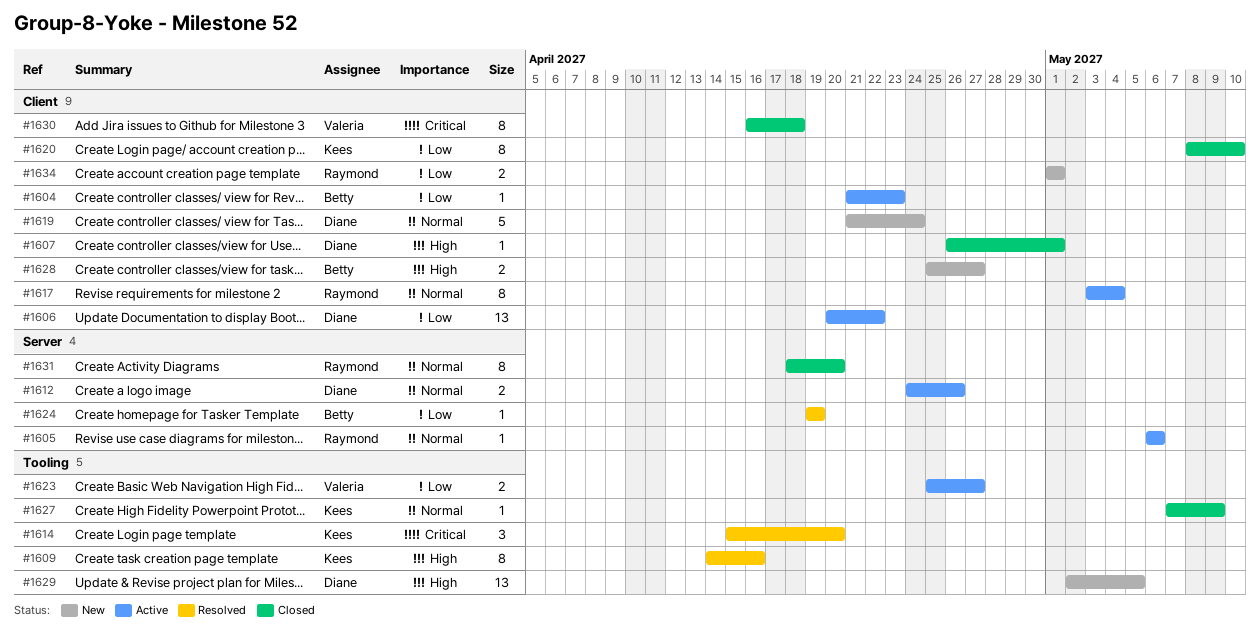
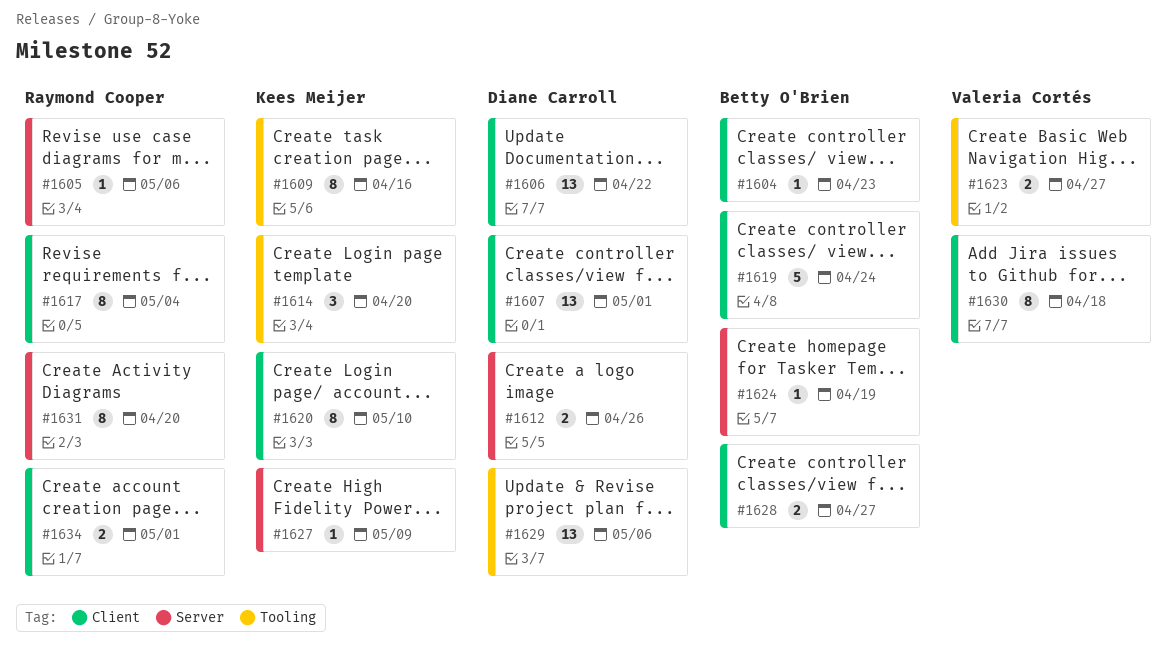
#1607, estimate: 1 -> 13
#1619, owner: Diane Carroll -> Betty O'Brien
#1627, label: Tooling -> Server
#1629, due: May 5 -> May 6

